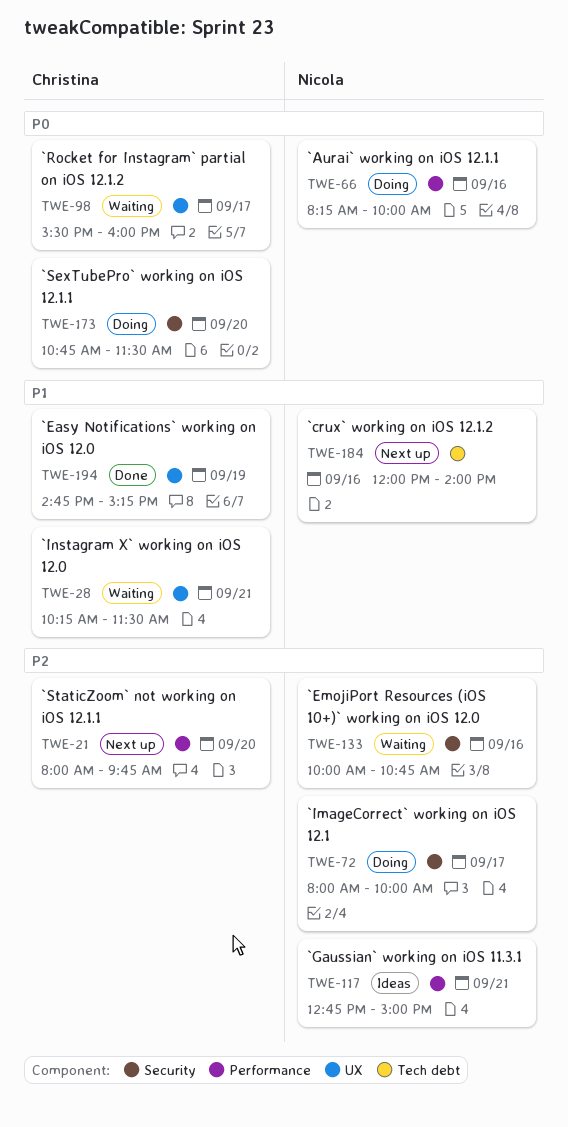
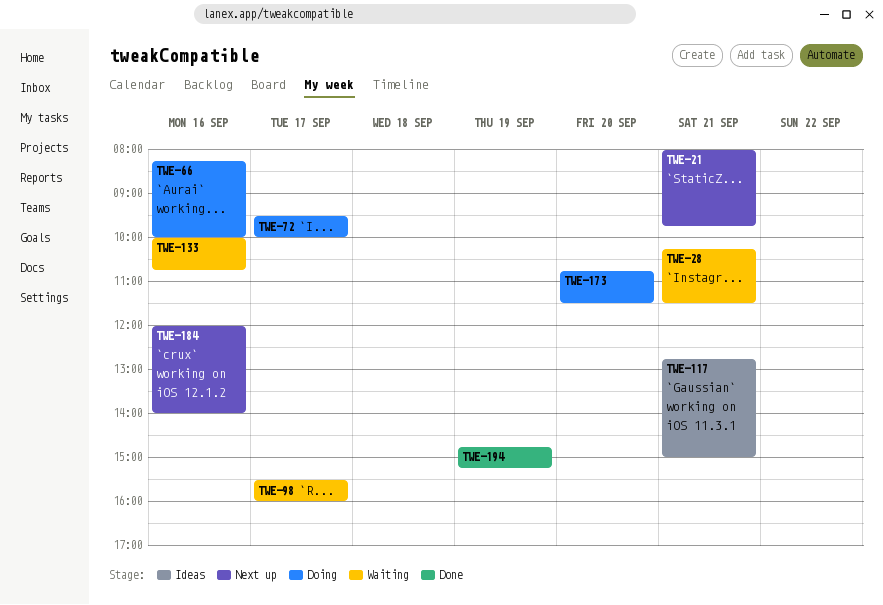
TWE-21, day: Sep 20 -> Sep 21
TWE-72, begins: 08:00 -> 09:30

